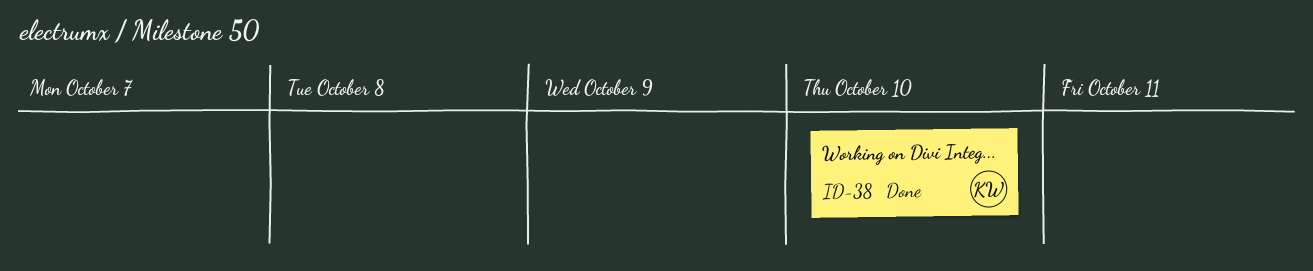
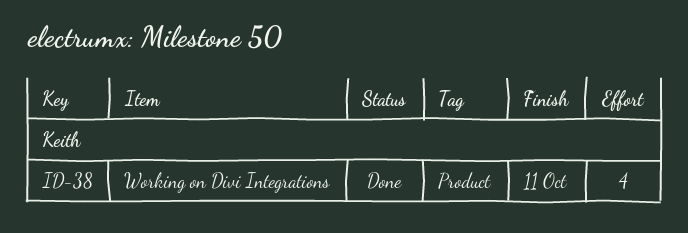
ID-38, due: Oct 10 -> Oct 11

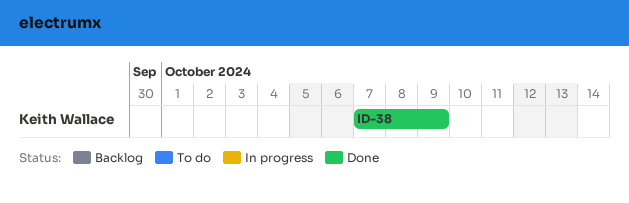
ID-38, due: Oct 11 -> Oct 9

